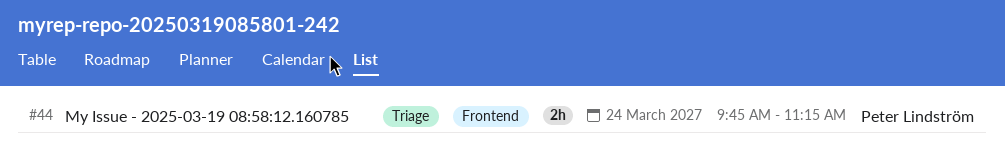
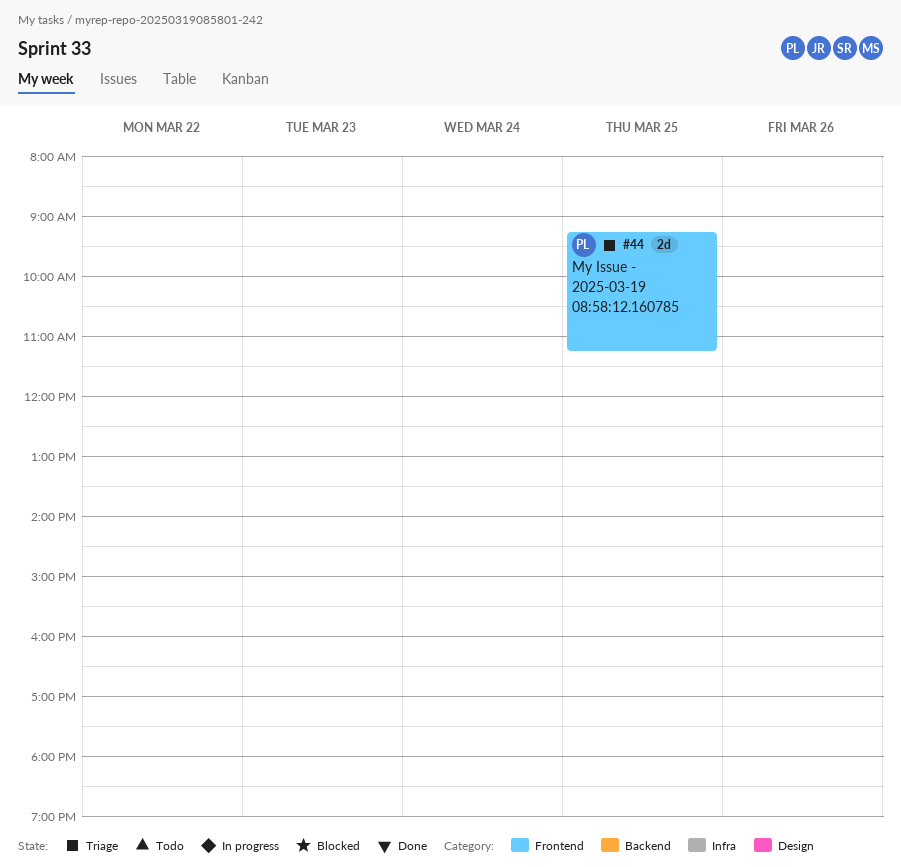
#44, estimate: 2h -> 2d
#44, day: Mar 24 -> Mar 25
#44, begins: 09:45 -> 09:15

